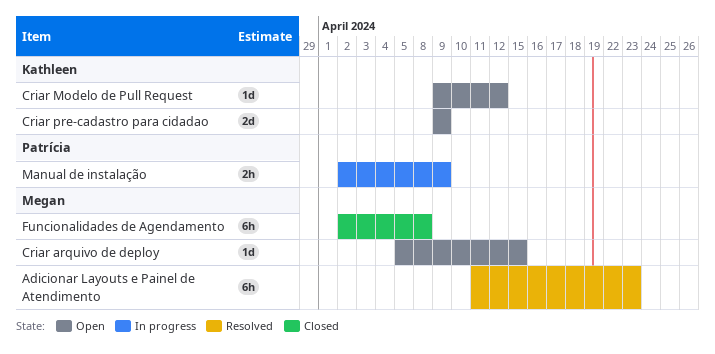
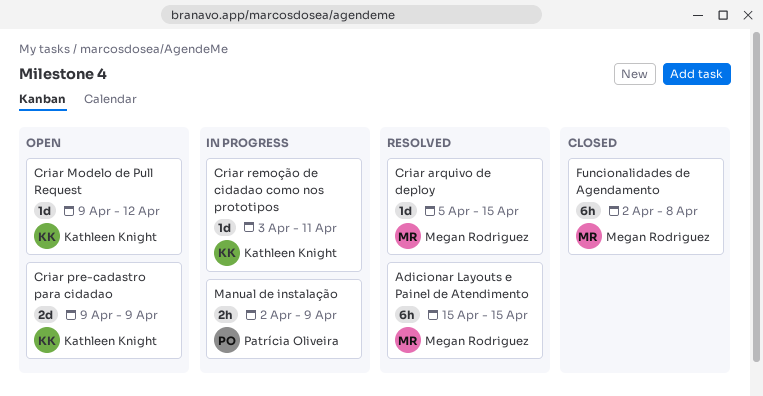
Adicionar Layouts e Painel de Atendimento, start: Apr 11 -> Apr 15
Adicionar Layouts e Painel de Atendimento, due: Apr 23 -> Apr 15
Criar arquivo de deploy, status: Open -> Resolved
Criar remoção de cidadao como nos prototipos: none -> present

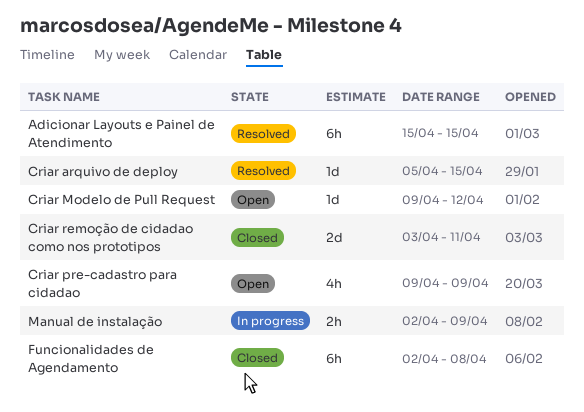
Criar pre-cadastro para cidadao, estimate: 2d -> 4h
Criar remoção de cidadao como nos prototipos, status: In progress -> Closed
Criar remoção de cidadao como nos prototipos, estimate: 1d -> 2d

